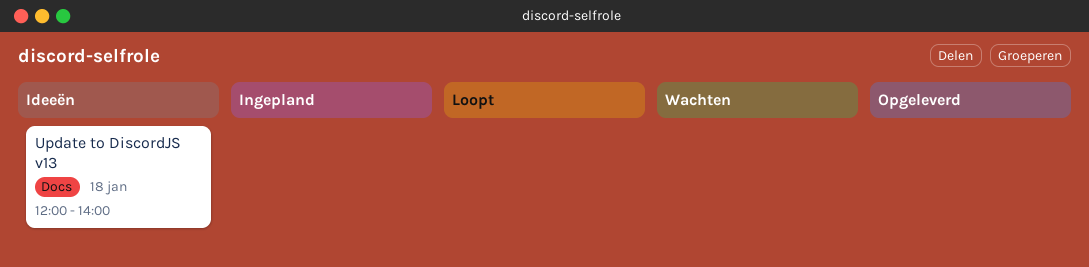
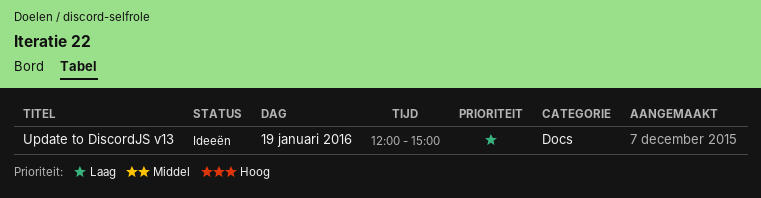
Update to DiscordJS v13, day: Jan 18 -> Jan 19
Update to DiscordJS v13, ends: 14:00 -> 15:00

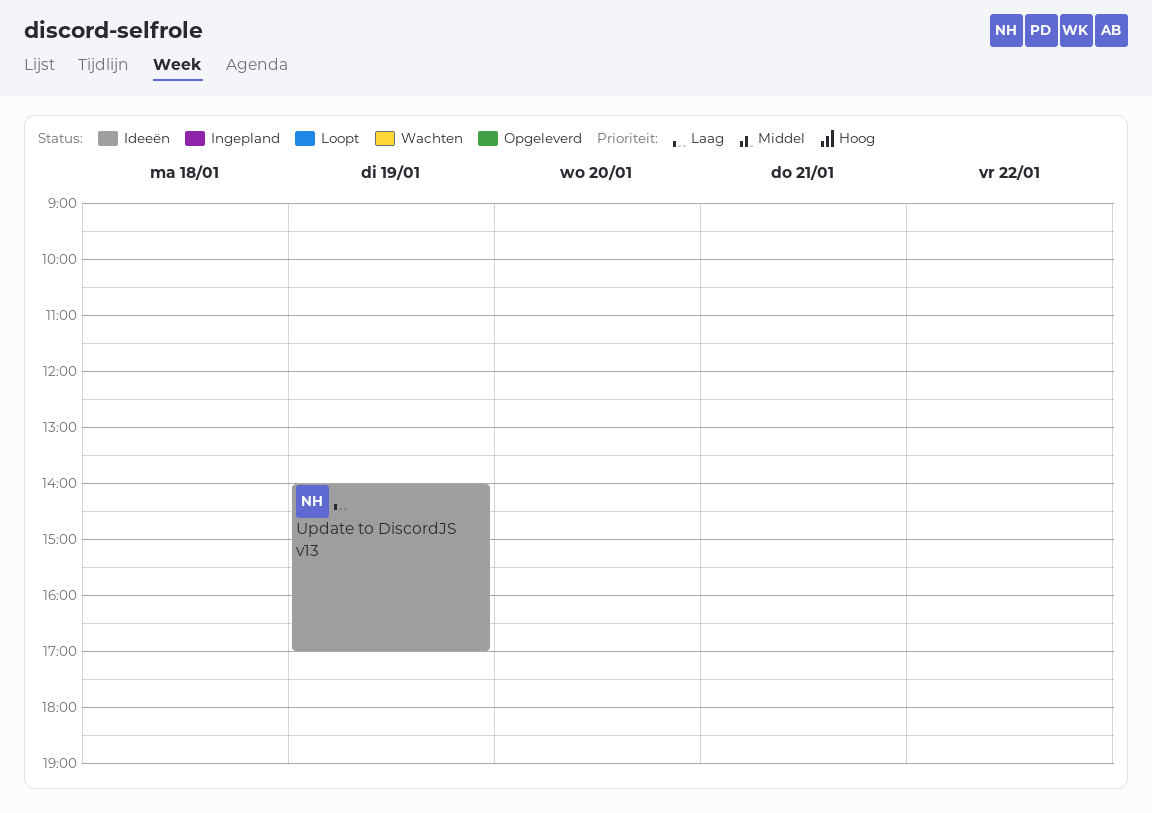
Update to DiscordJS v13, begins: 12:00 -> 14:00
Update to DiscordJS v13, ends: 15:00 -> 17:00

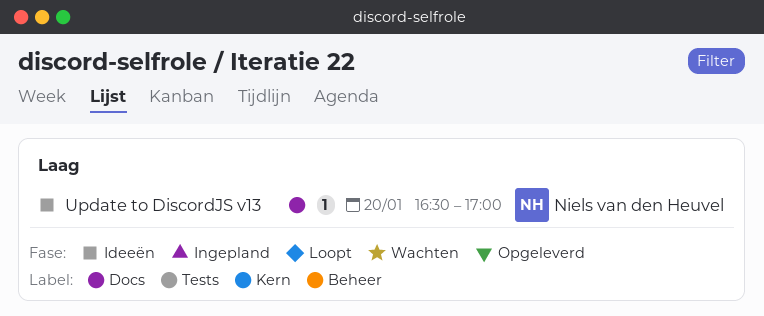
Update to DiscordJS v13, day: Jan 19 -> Jan 20
Update to DiscordJS v13, begins: 14:00 -> 16:30

